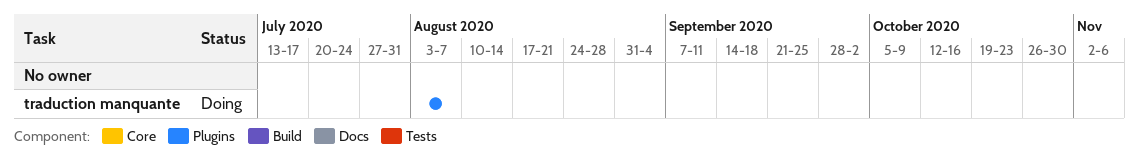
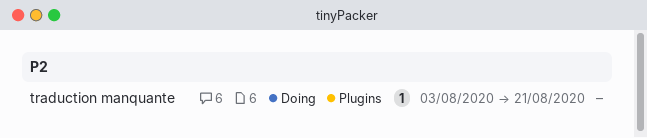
traduction manquante, due: Aug 7 -> Aug 21

